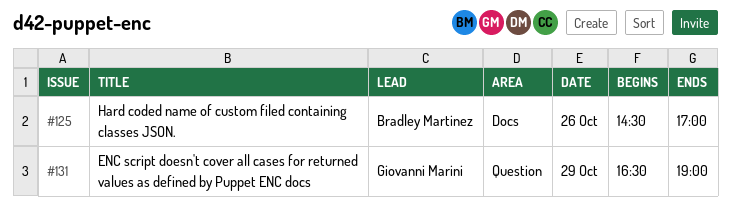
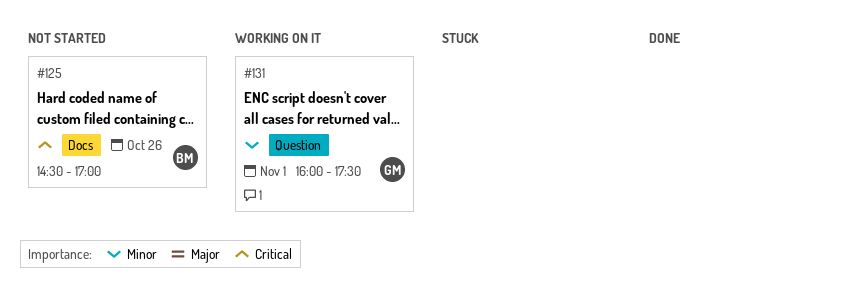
#131, day: Oct 29 -> Nov 1
#131, begins: 16:30 -> 16:00
#131, ends: 19:00 -> 17:30

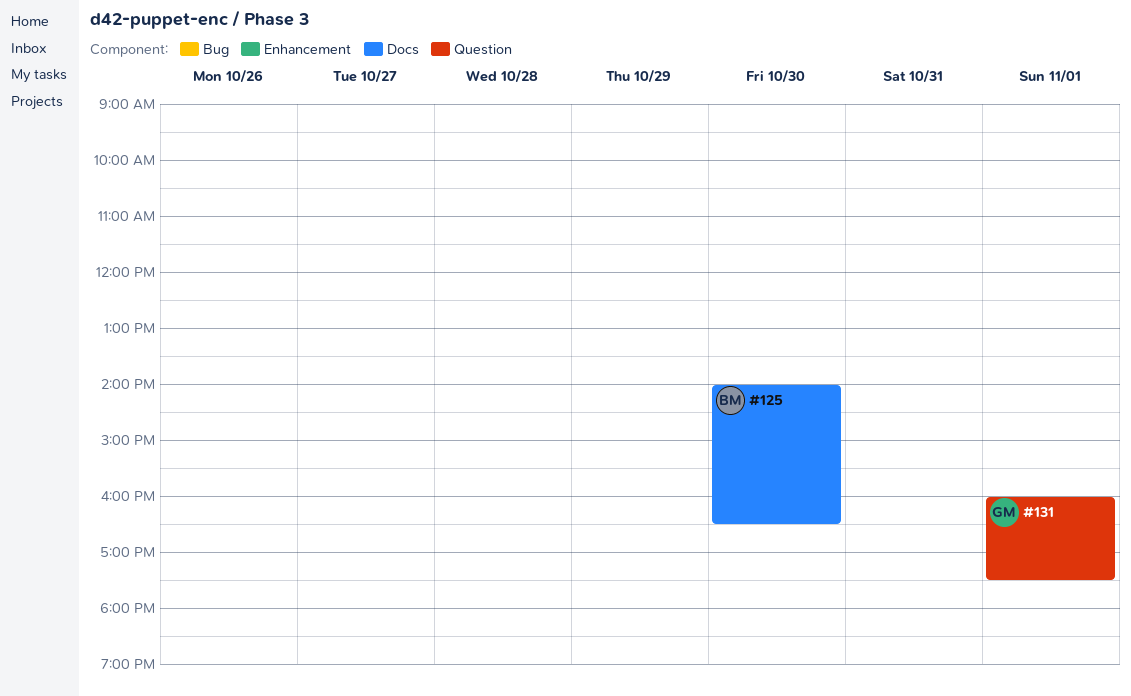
#125, day: Oct 26 -> Oct 30
#125, begins: 14:30 -> 14:00
#125, ends: 17:00 -> 16:30

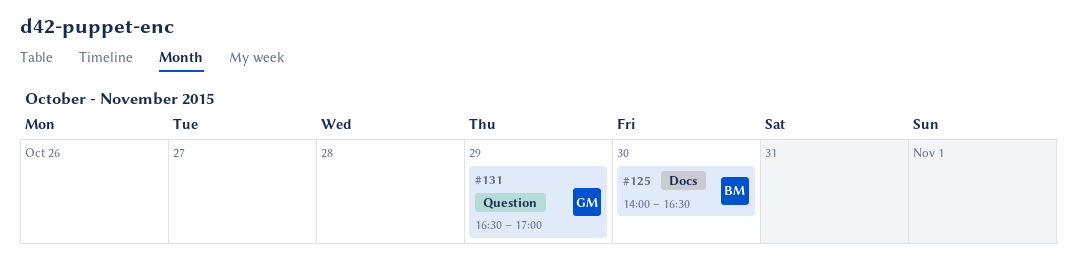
#131, day: Nov 1 -> Oct 29
#131, begins: 16:00 -> 16:30
#131, ends: 17:30 -> 17:00

